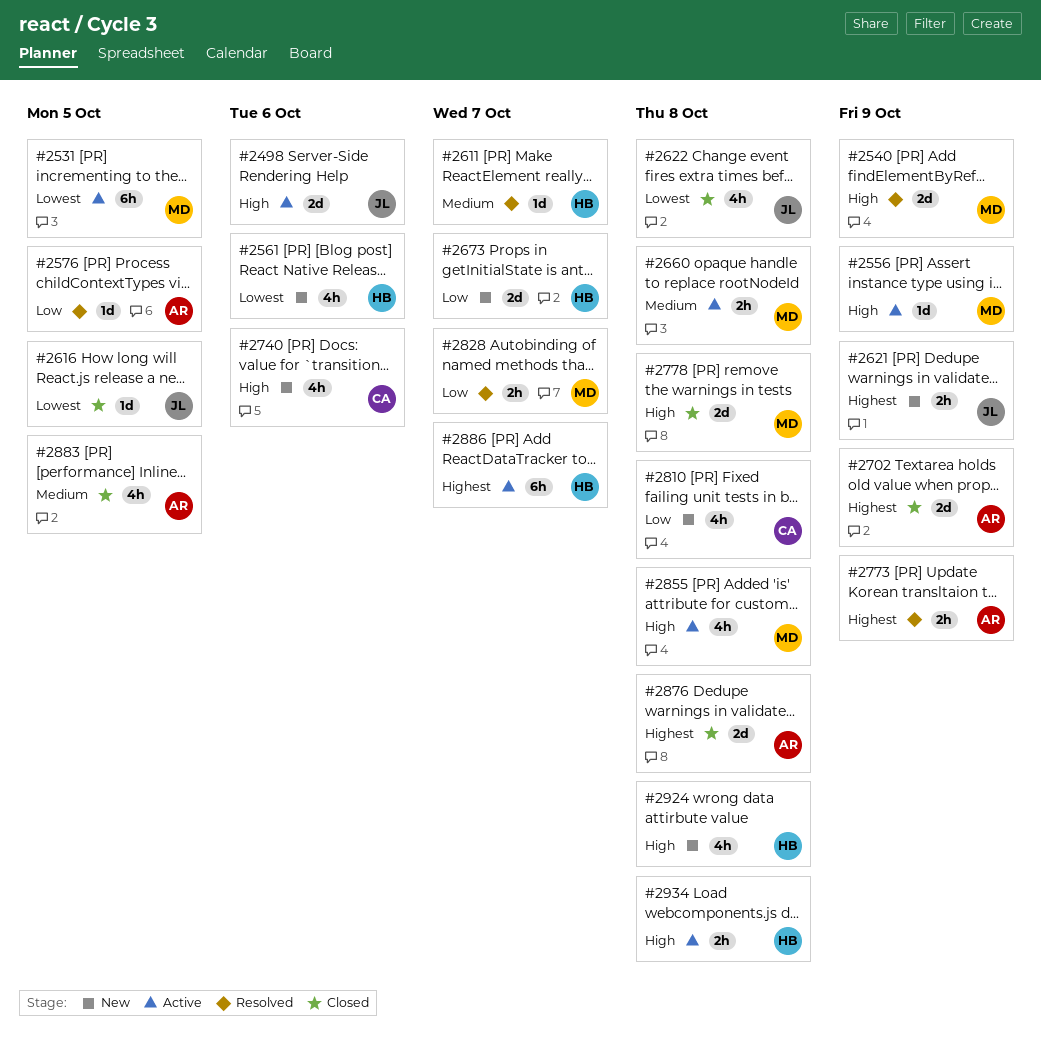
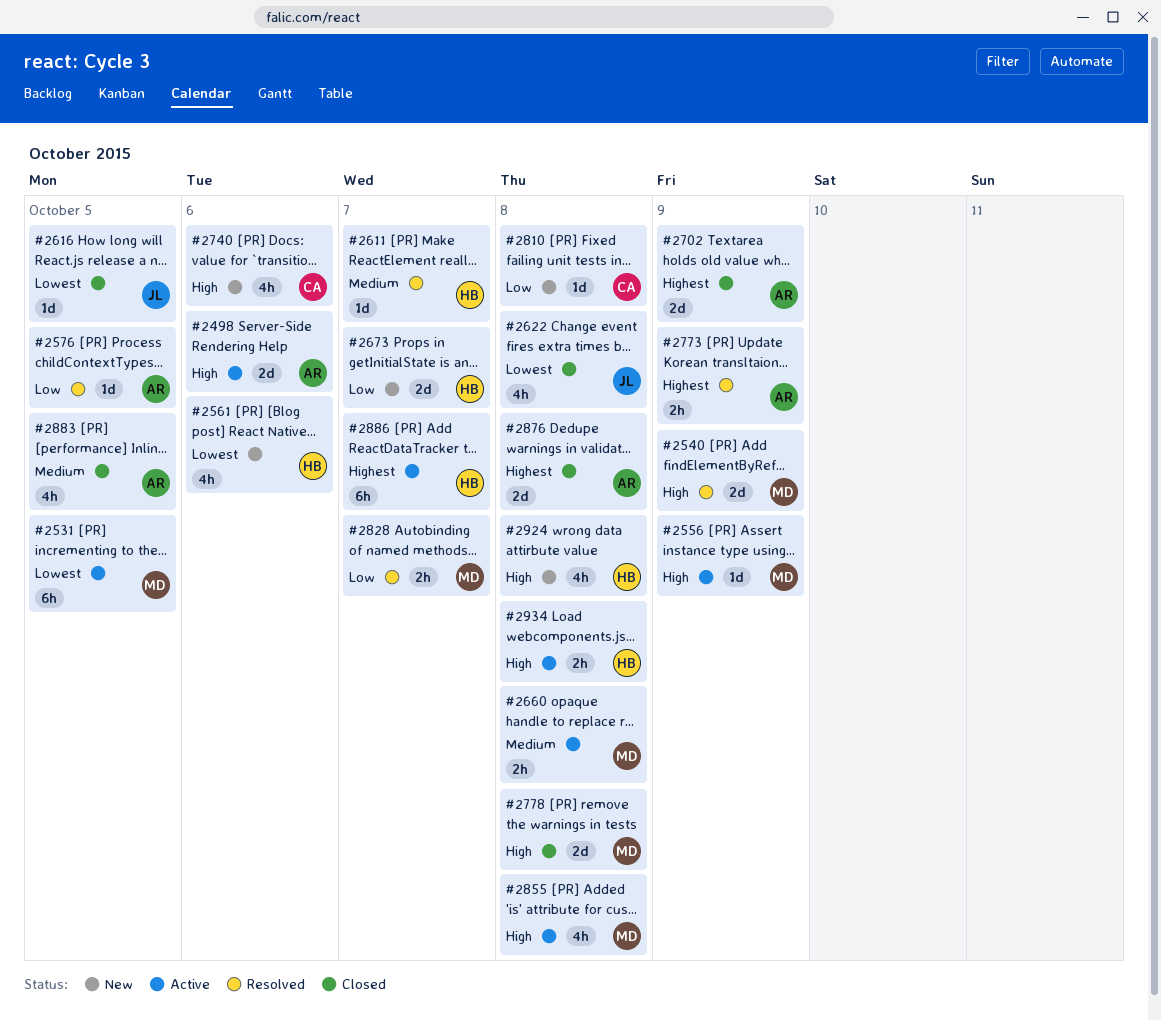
#2498, owner: JL -> AR
#2621: present -> none
#2810, estimate: 4h -> 1d

